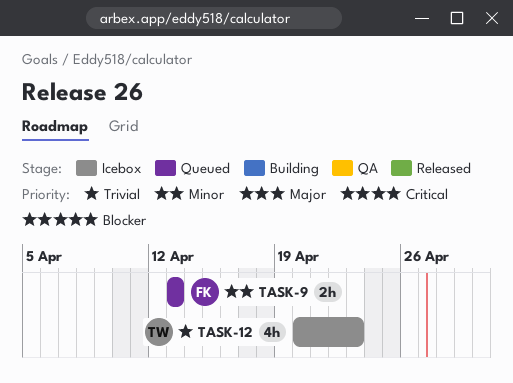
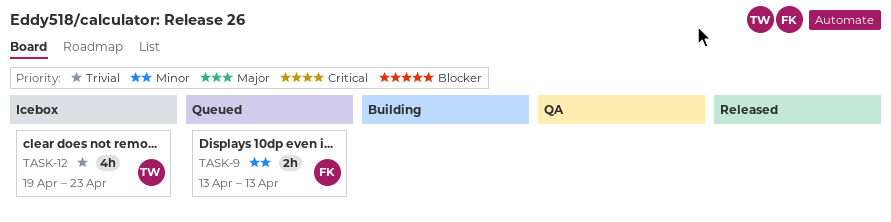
TASK-12, start: Apr 20 -> Apr 19

